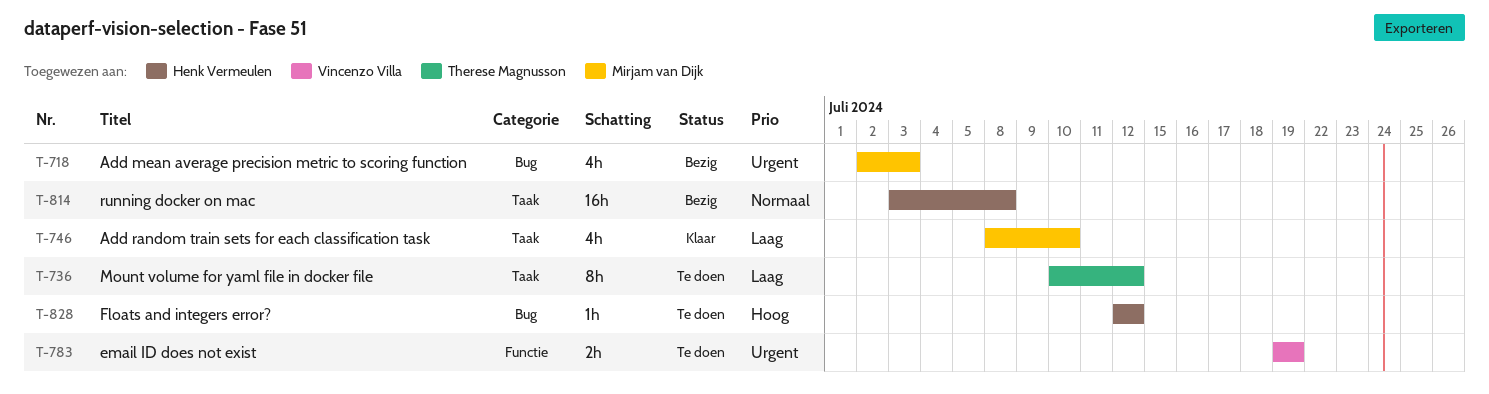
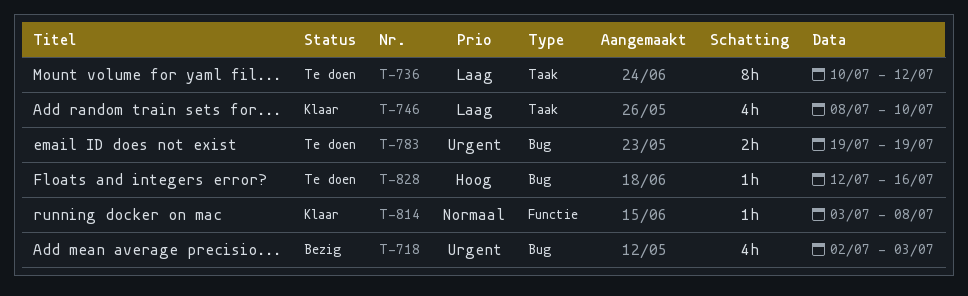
T-783, label: Functie -> Bug
T-814, status: Bezig -> Klaar
T-814, label: Taak -> Functie
T-814, estimate: 16h -> 1h
T-828, due: Jul 12 -> Jul 16

